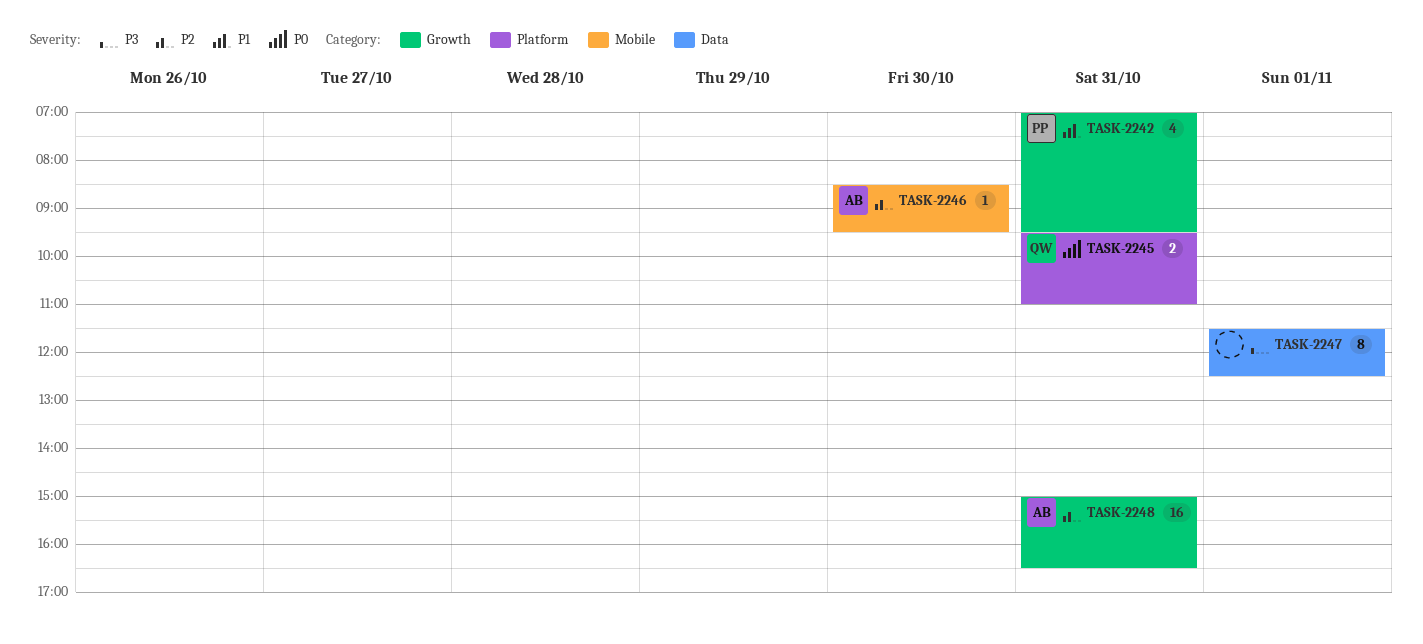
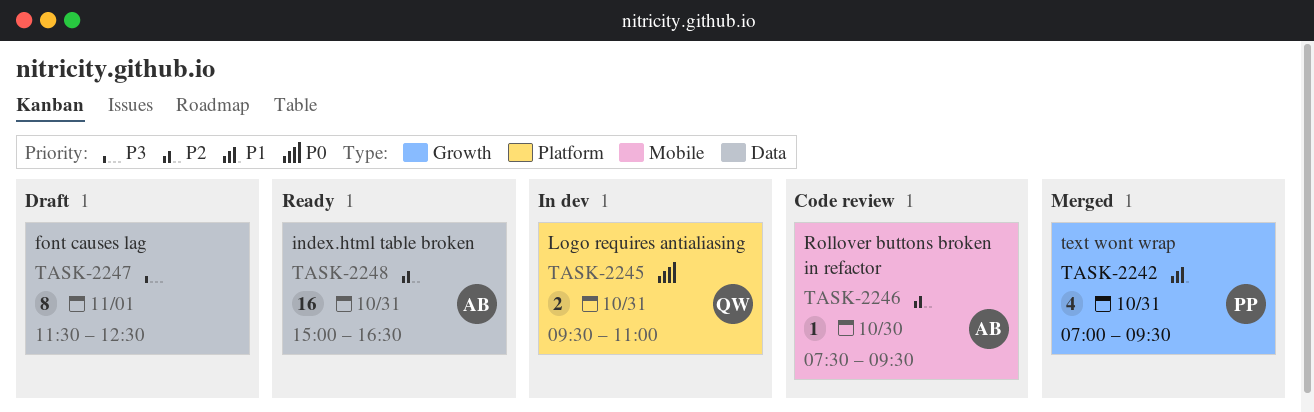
TASK-2246, begins: 08:30 -> 07:30
TASK-2248, label: Growth -> Data

